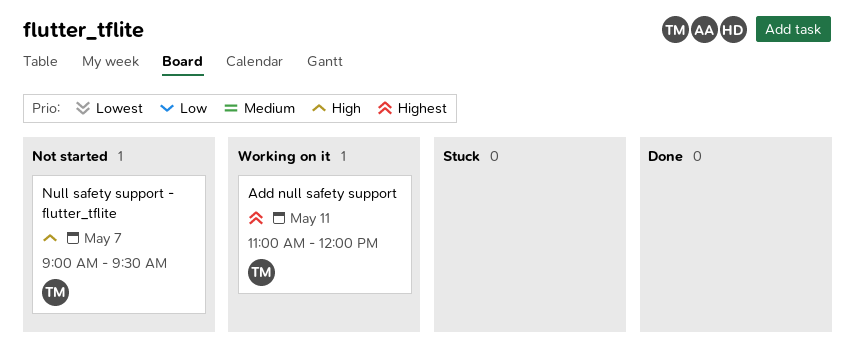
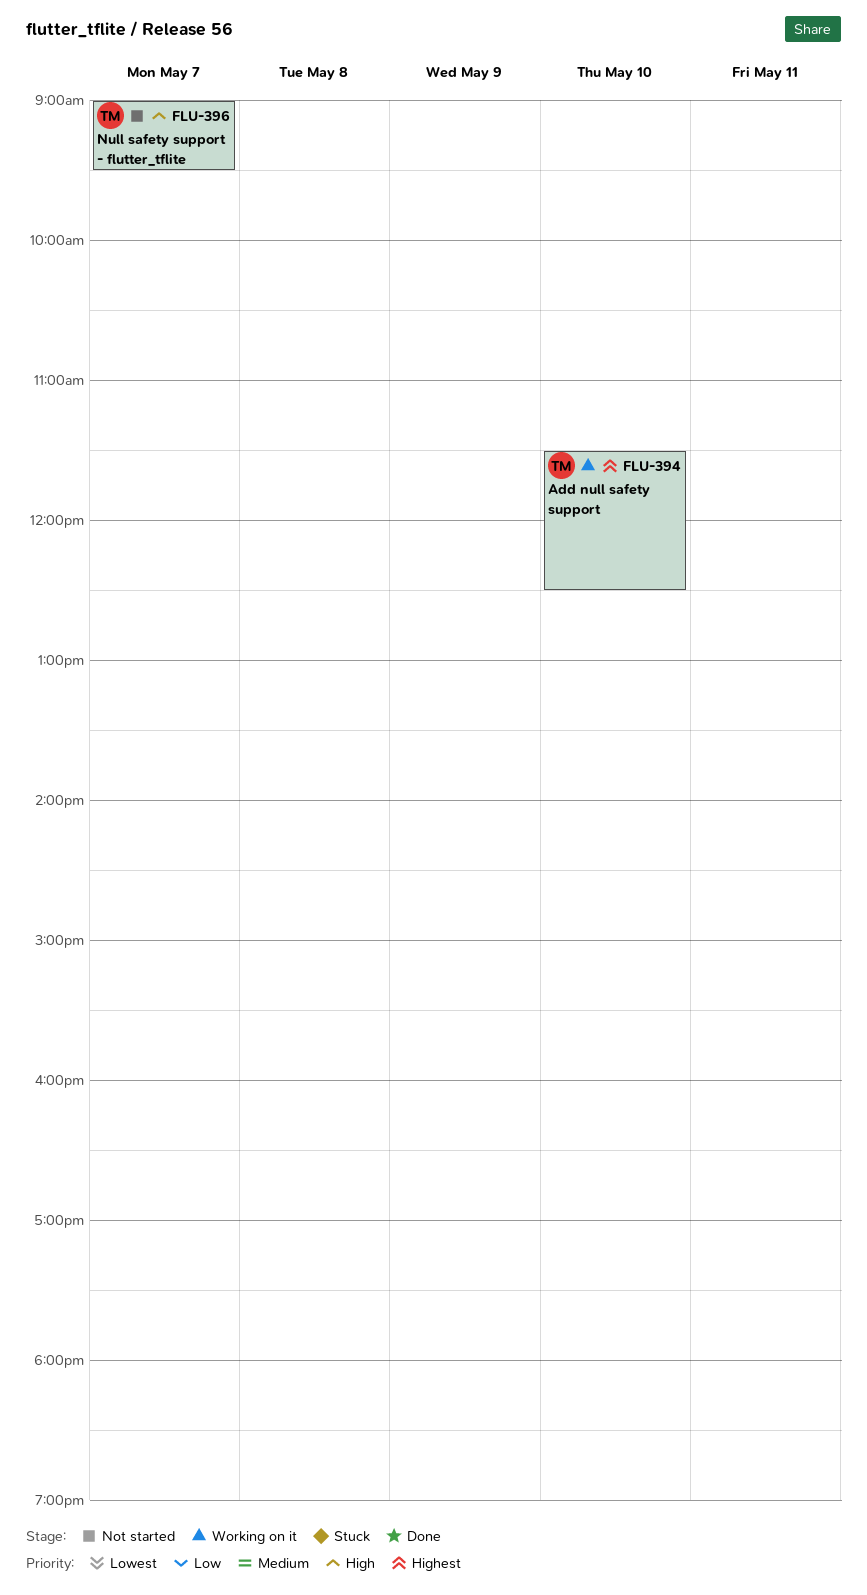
Add null safety support, day: May 11 -> May 10
Add null safety support, begins: 11:00 -> 11:30
Add null safety support, ends: 12:00 -> 12:30

